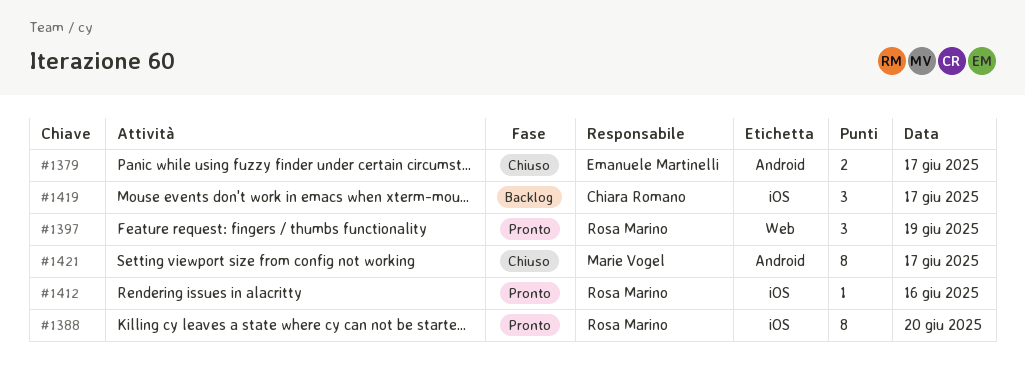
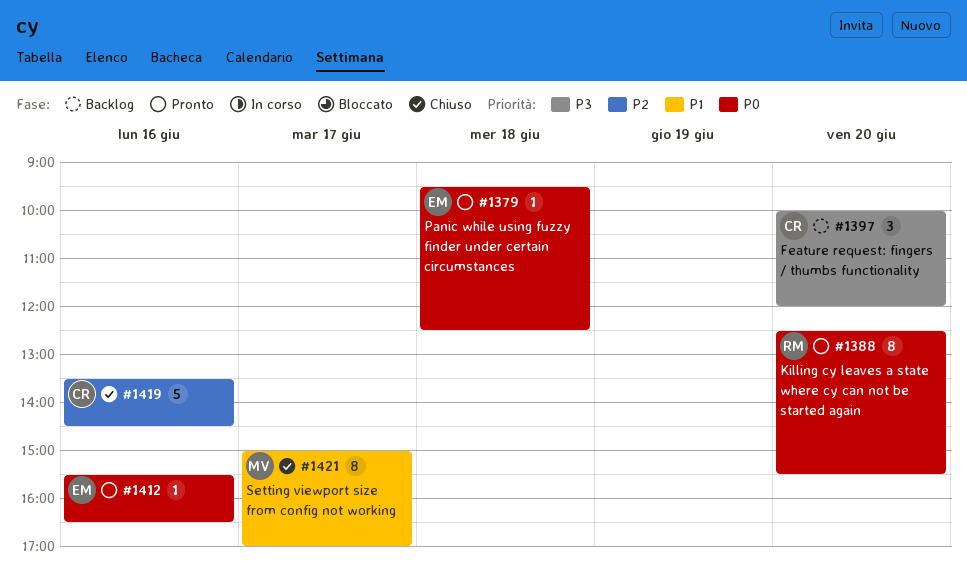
#1379, status: Chiuso -> Pronto
#1379, estimate: 2 -> 1
#1379, day: Jun 17 -> Jun 18
#1397, status: Pronto -> Backlog
#1397, owner: Rosa Marino -> Chiara Romano
#1397, day: Jun 19 -> Jun 20
#1412, owner: Rosa Marino -> Emanuele Martinelli
#1419, status: Backlog -> Chiuso
#1419, estimate: 3 -> 5
#1419, day: Jun 17 -> Jun 16

